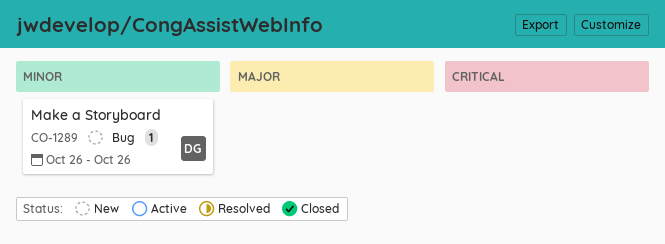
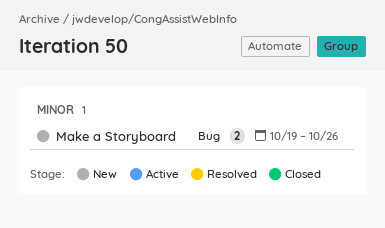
Make a Storyboard, estimate: 1 -> 2
Make a Storyboard, start: Oct 26 -> Oct 19

